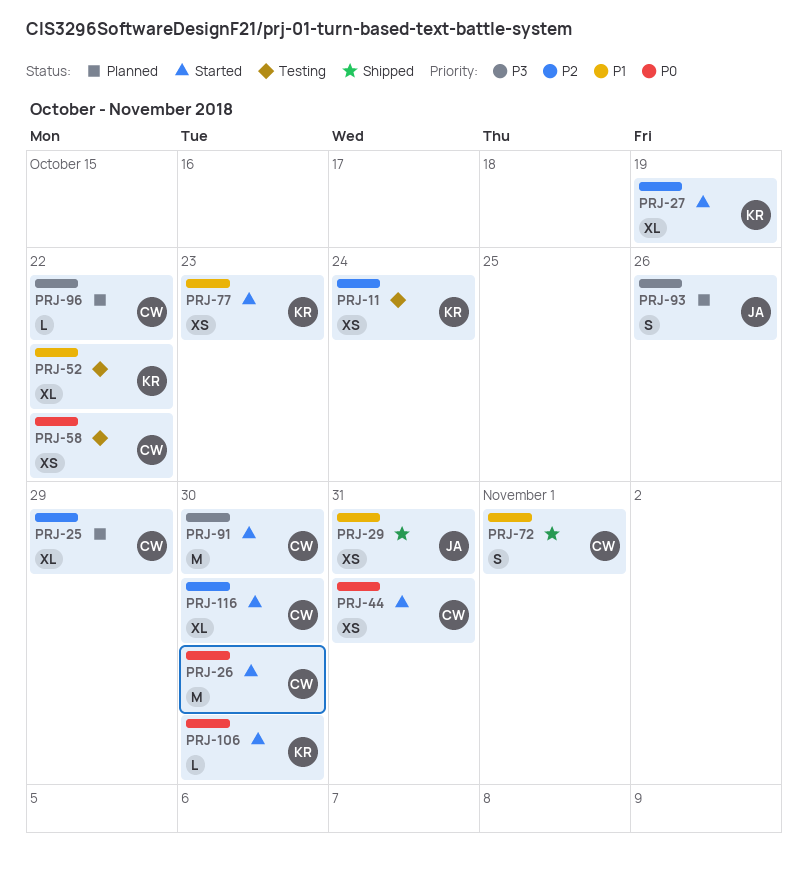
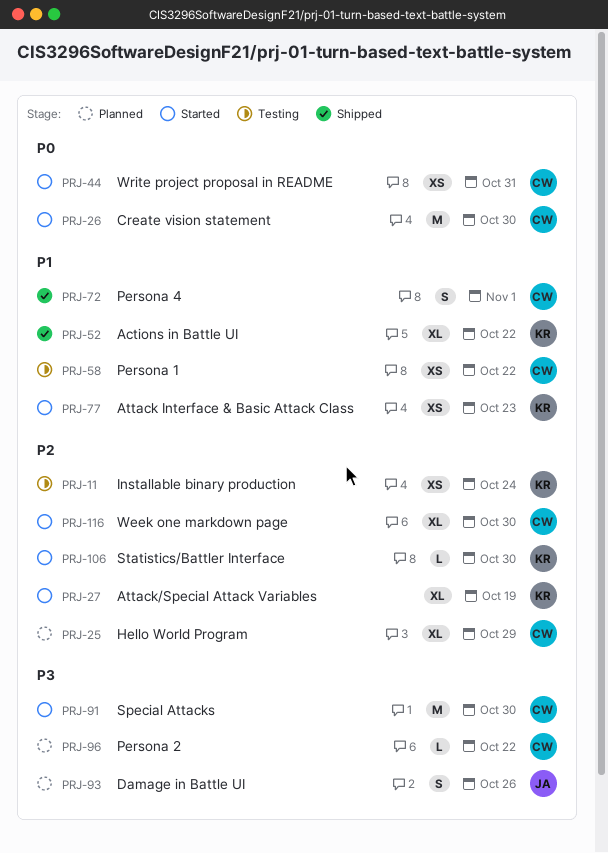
PRJ-29: present -> none
PRJ-52, status: Testing -> Shipped
PRJ-58, priority: P0 -> P1
PRJ-106, priority: P0 -> P2

